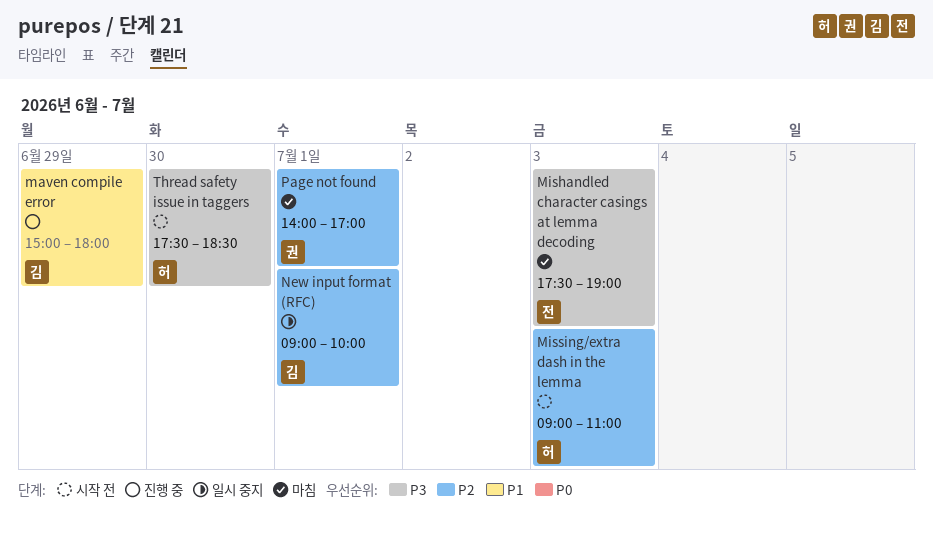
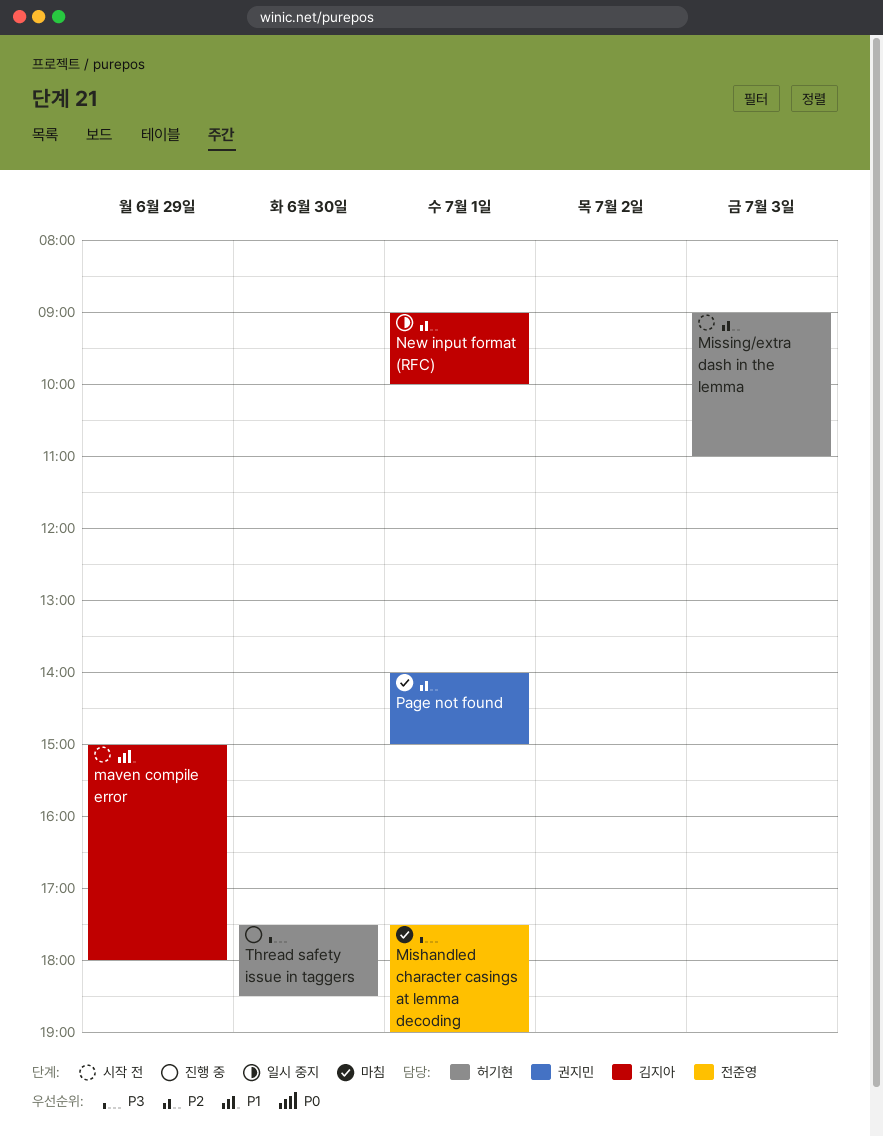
maven compile error, status: 진행 중 -> 시작 전
Mishandled character casings at lemma decoding, day: Jul 3 -> Jul 1
Page not found, ends: 17:00 -> 15:00
Thread safety issue in taggers, status: 시작 전 -> 진행 중

